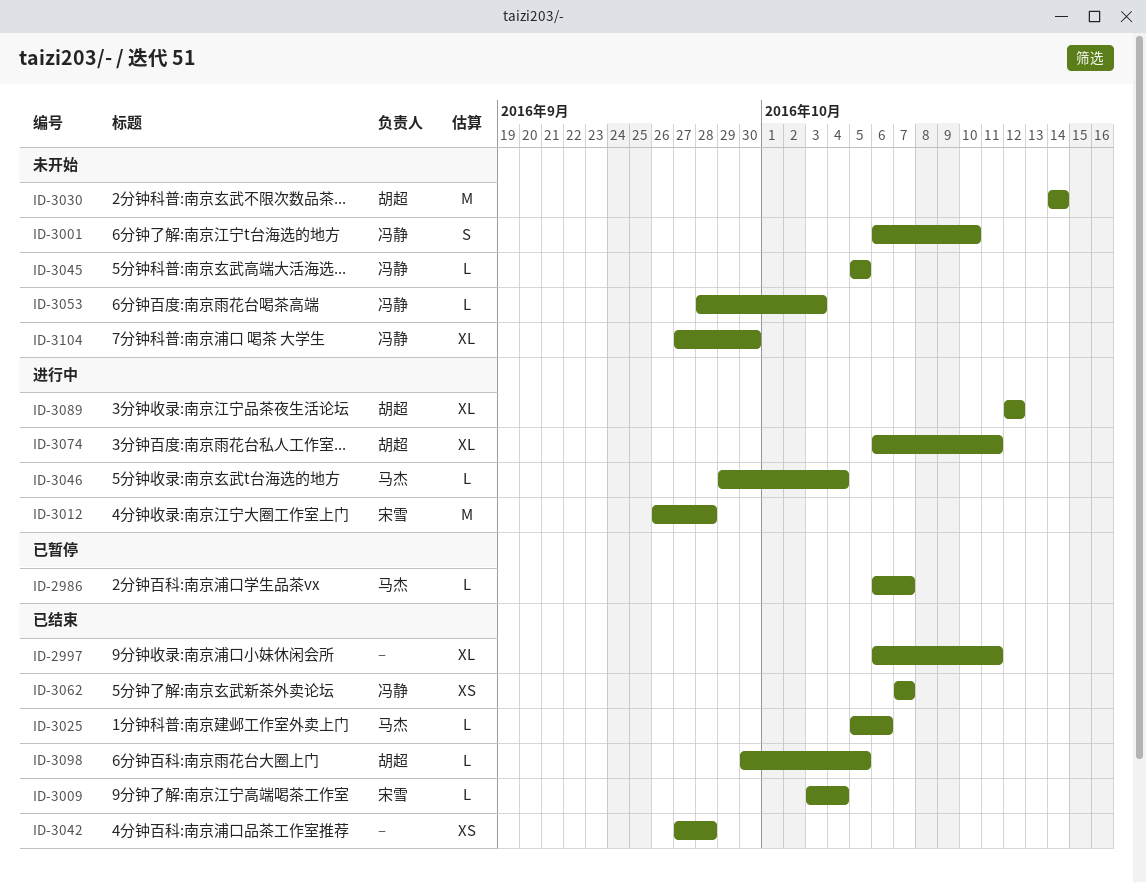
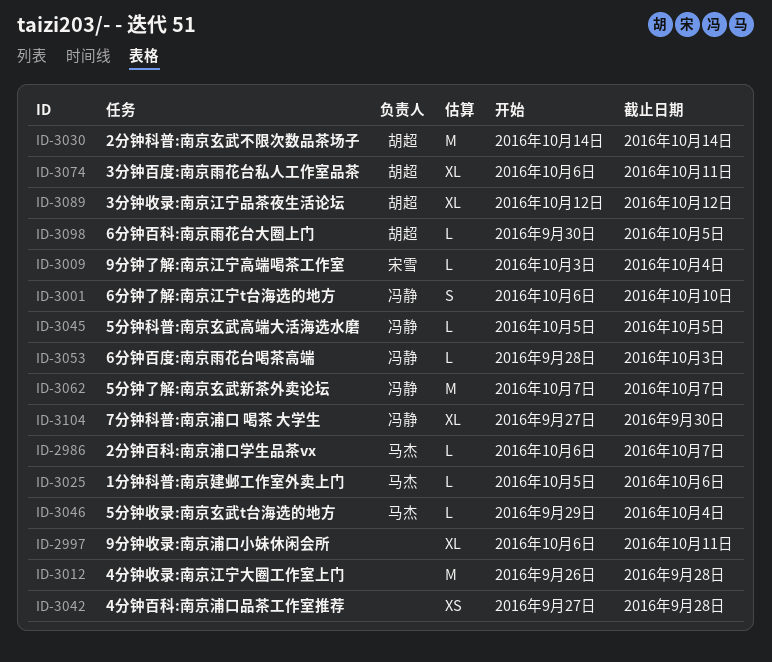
ID-3012, owner: 宋雪 -> none
ID-3062, estimate: XS -> M

